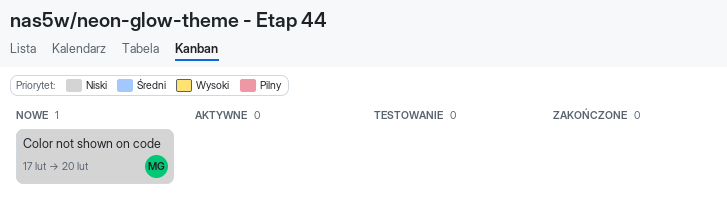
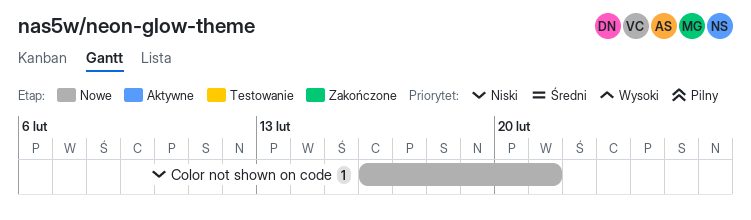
Color not shown on code, start: Feb 17 -> Feb 16
Color not shown on code, due: Feb 20 -> Feb 21

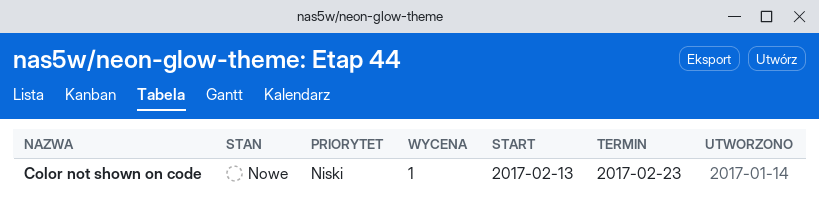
Color not shown on code, start: Feb 16 -> Feb 13
Color not shown on code, due: Feb 21 -> Feb 23

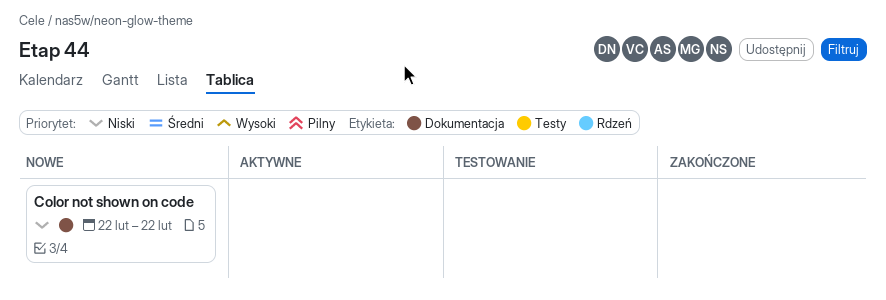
Color not shown on code, start: Feb 13 -> Feb 22
Color not shown on code, due: Feb 23 -> Feb 22

